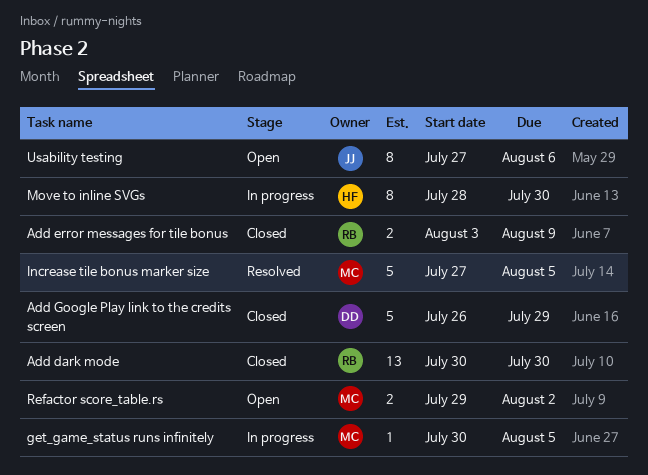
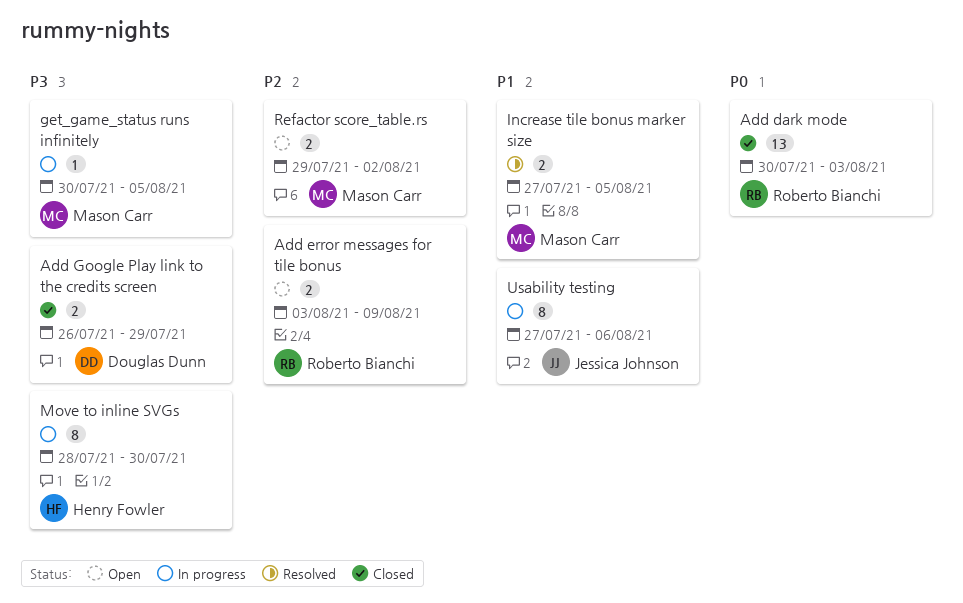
Add dark mode, due: Jul 30 -> Aug 3
Add error messages for tile bonus, status: Closed -> Open
Add Google Play link to the credits screen, estimate: 5 -> 2
Increase tile bonus marker size, estimate: 5 -> 2
Usability testing, status: Open -> In progress

